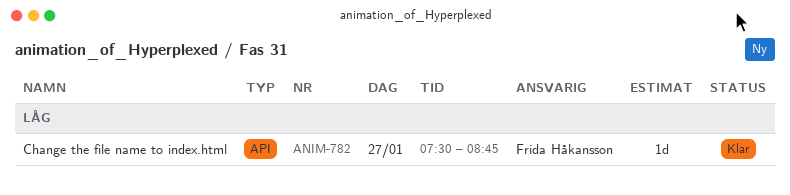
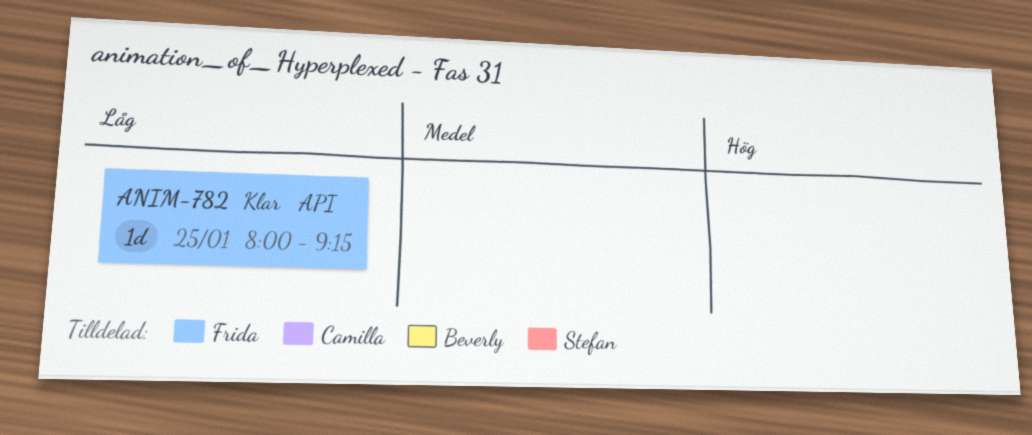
ANIM-782, day: Jan 27 -> Jan 25
ANIM-782, begins: 07:30 -> 08:00
ANIM-782, ends: 08:45 -> 09:15

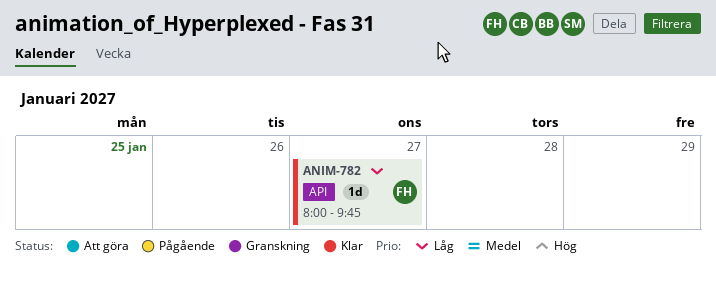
ANIM-782, day: Jan 25 -> Jan 27
ANIM-782, ends: 09:15 -> 09:45

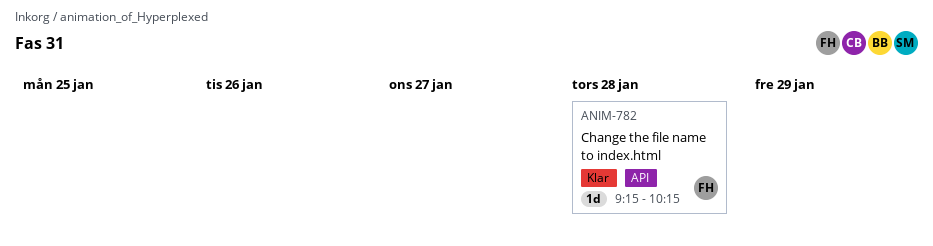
ANIM-782, day: Jan 27 -> Jan 28
ANIM-782, begins: 08:00 -> 09:15
ANIM-782, ends: 09:45 -> 10:15

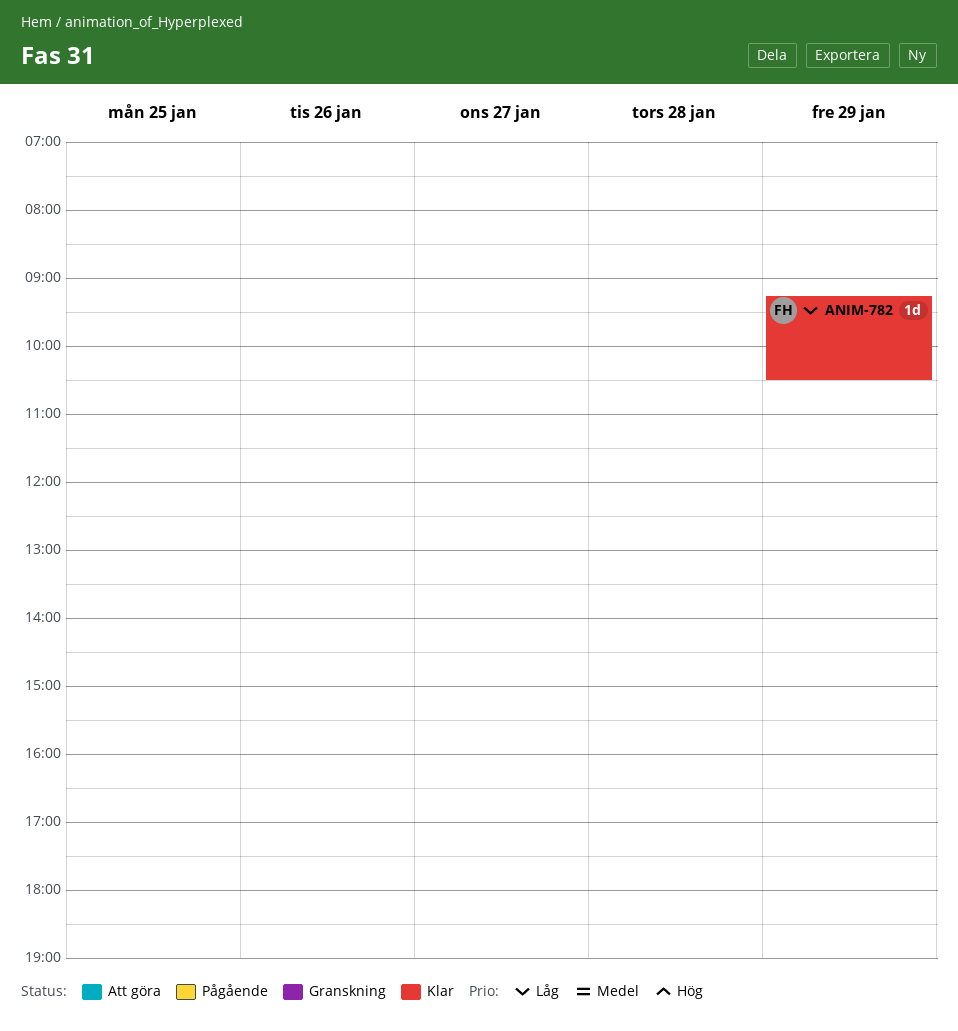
ANIM-782, day: Jan 28 -> Jan 29
ANIM-782, ends: 10:15 -> 10:30

